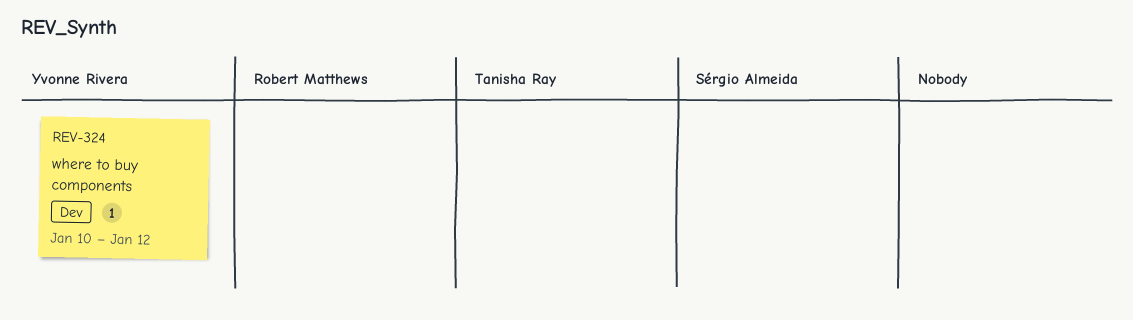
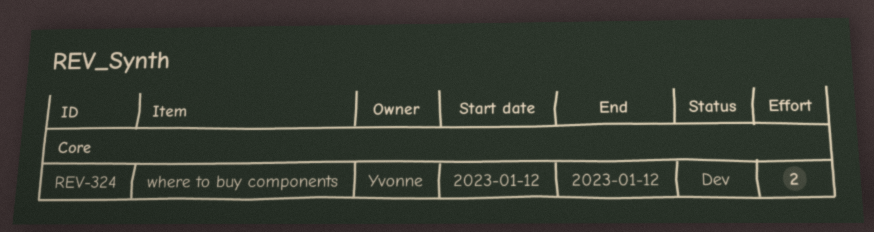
REV-324, estimate: 1 -> 2
REV-324, start: Jan 10 -> Jan 12

